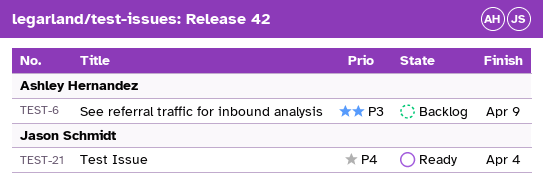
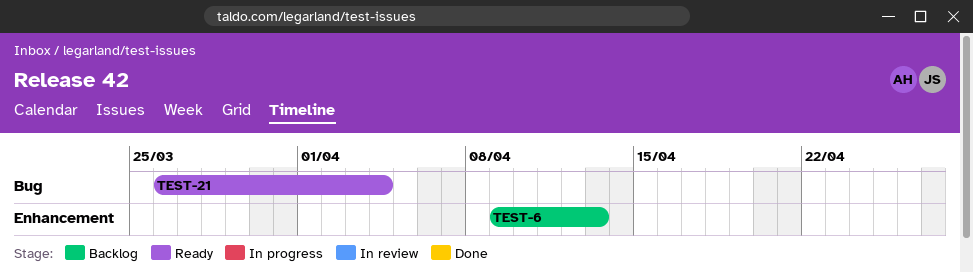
TEST-6, due: Apr 9 -> Apr 13

